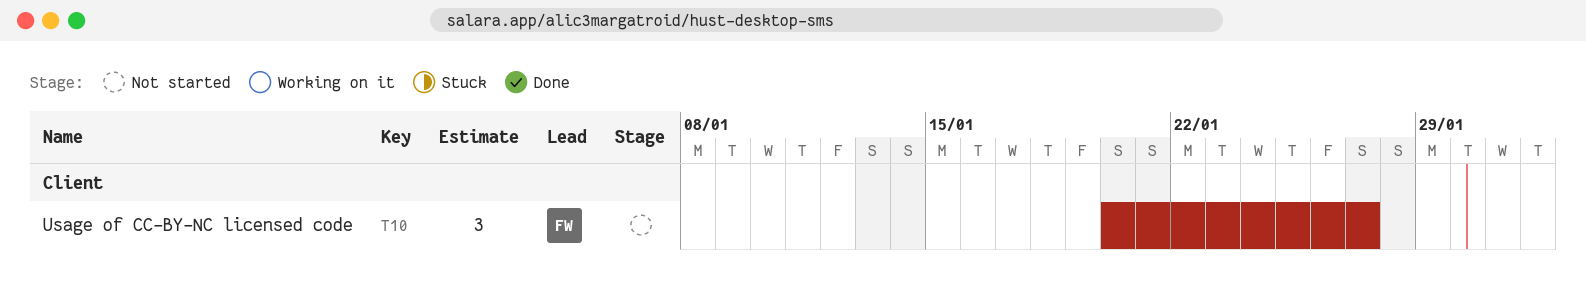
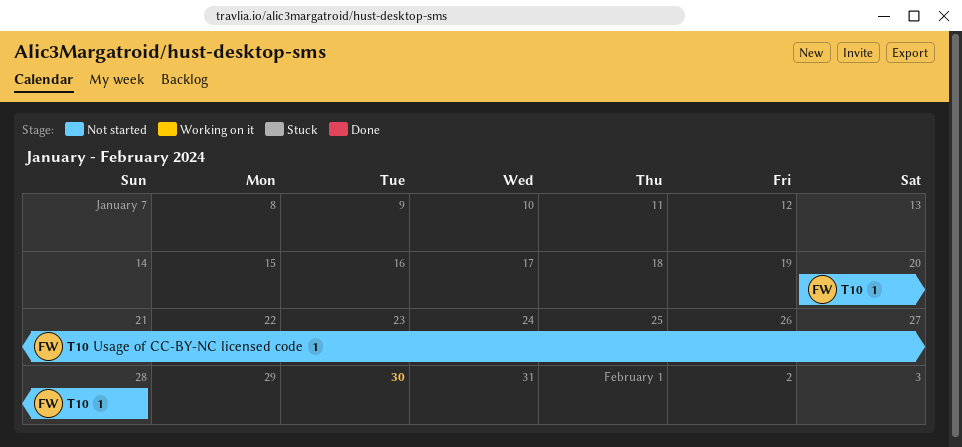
T10, estimate: 3 -> 1
T10, due: Jan 27 -> Jan 28

